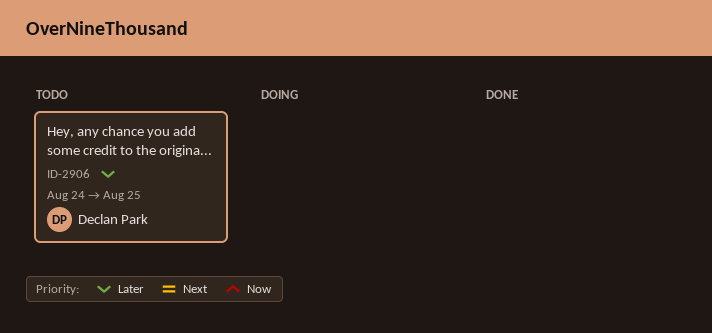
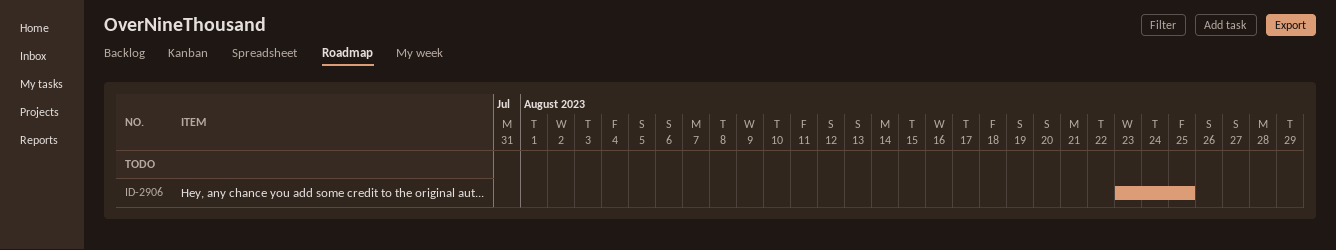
ID-2906, start: Aug 24 -> Aug 23

